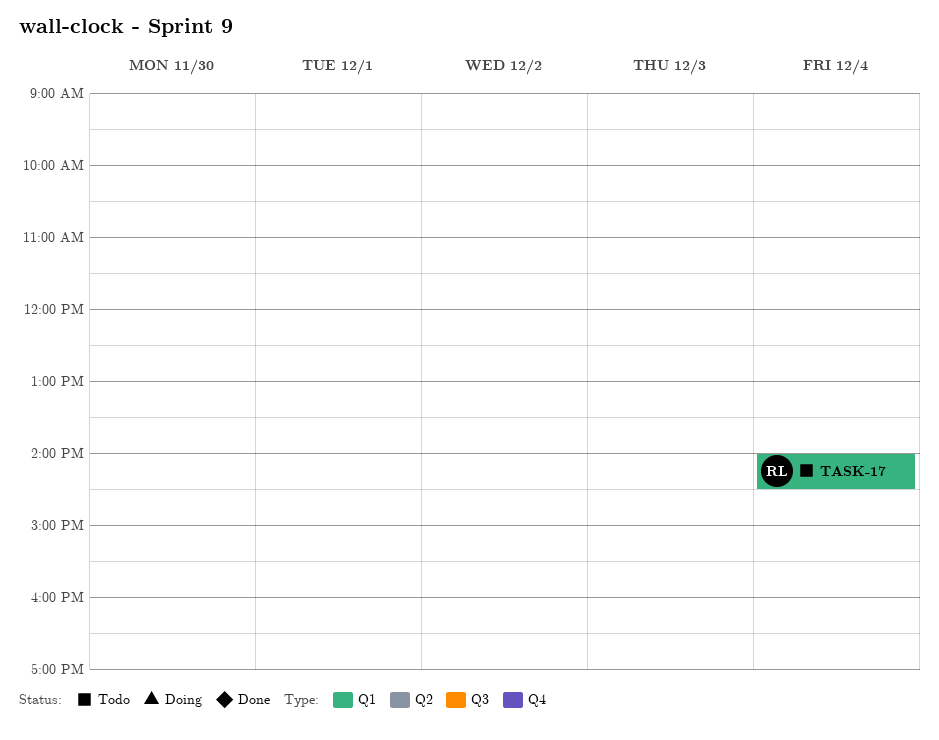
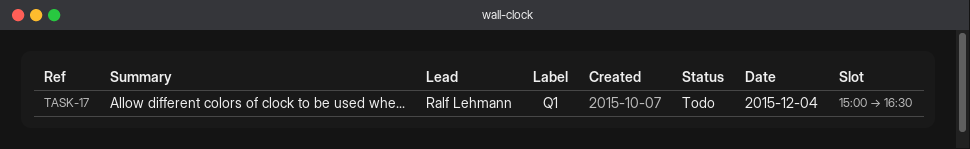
TASK-17, begins: 14:00 -> 15:00
TASK-17, ends: 14:30 -> 16:30

